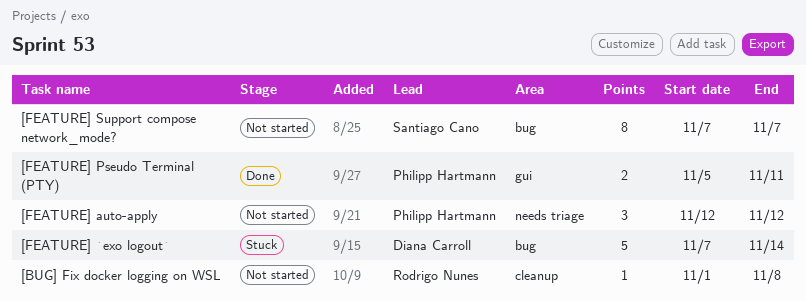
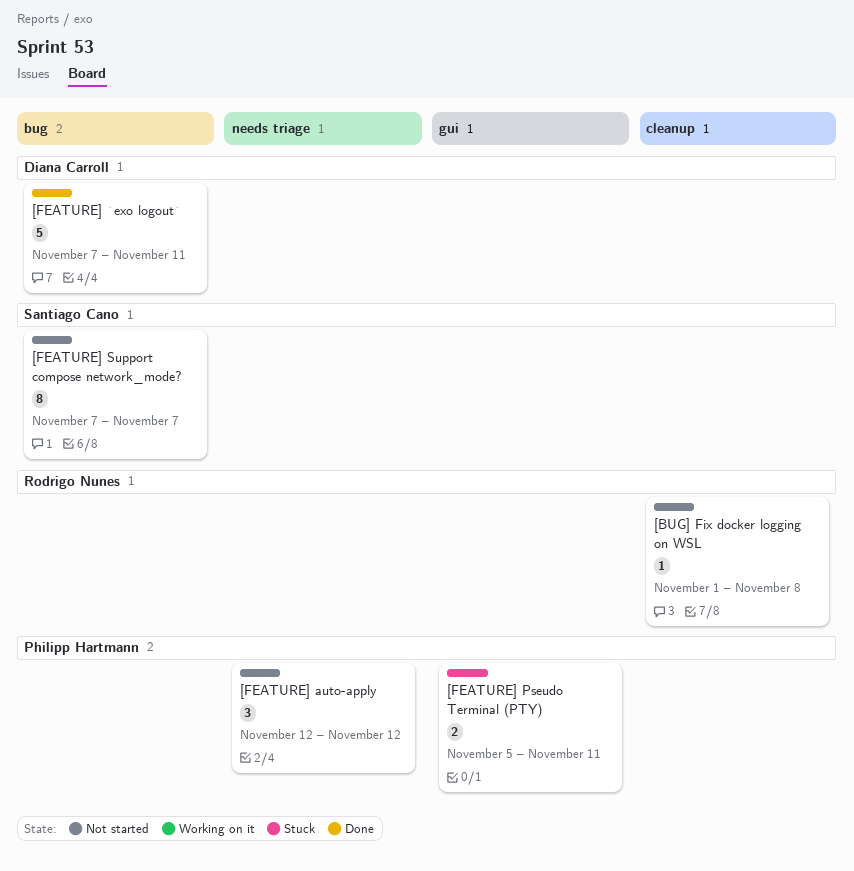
[FEATURE] `exo logout`, status: Stuck -> Done
[FEATURE] `exo logout`, due: Nov 14 -> Nov 11
[FEATURE] Pseudo Terminal (PTY), status: Done -> Stuck

